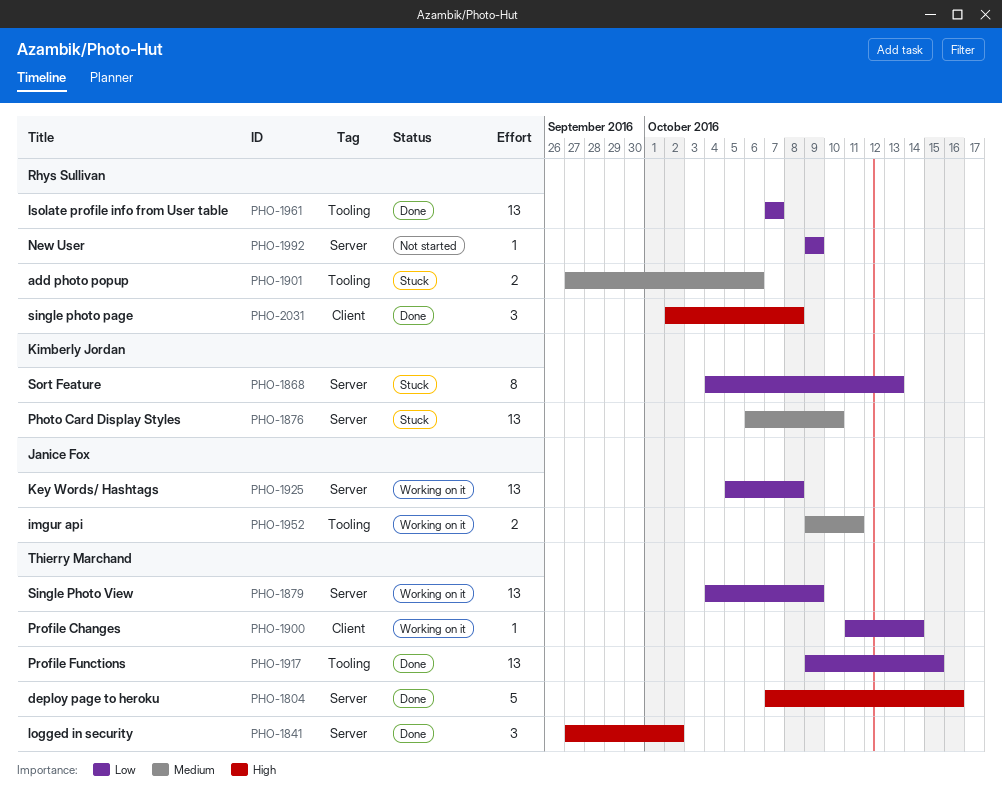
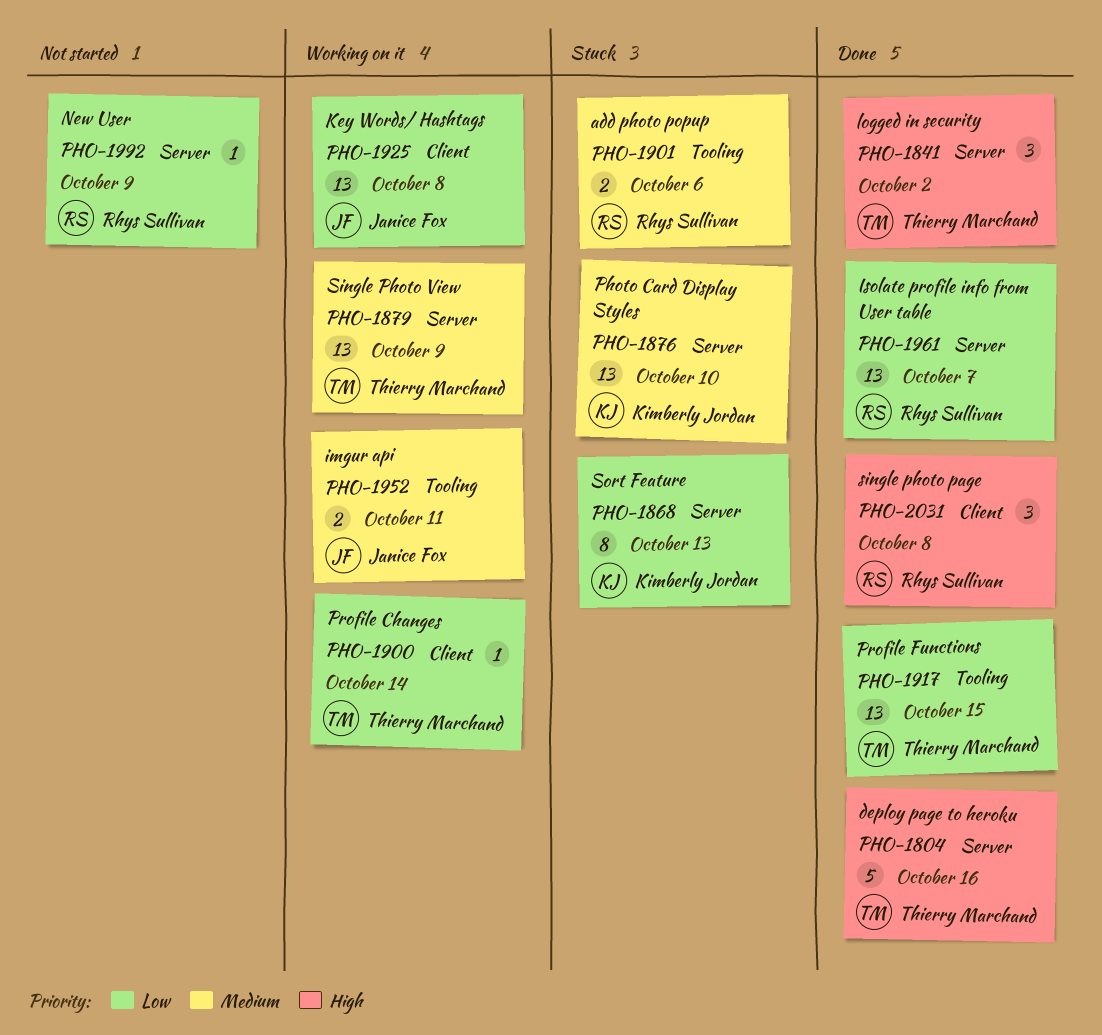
PHO-1879, priority: Low -> Medium
PHO-1925, label: Server -> Client
PHO-1961, label: Tooling -> Server

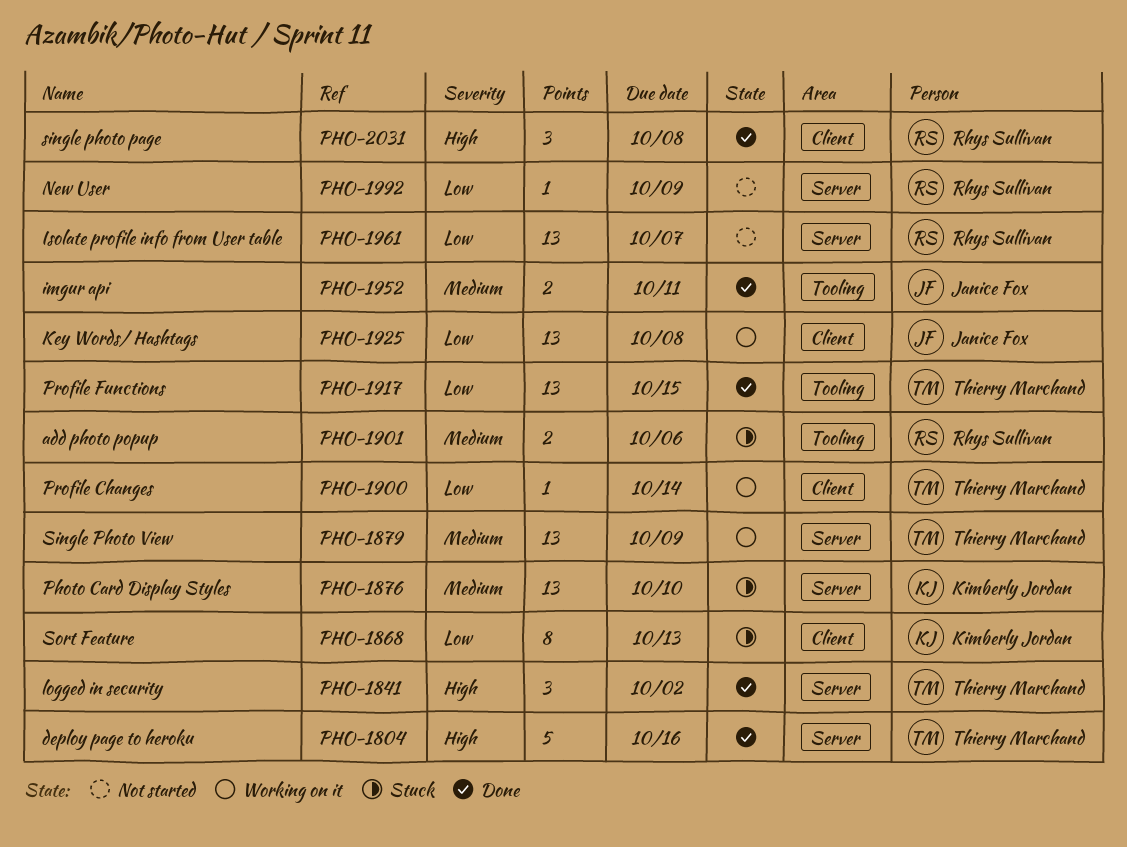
PHO-1868, label: Server -> Client
PHO-1952, status: Working on it -> Done
PHO-1961, status: Done -> Not started

